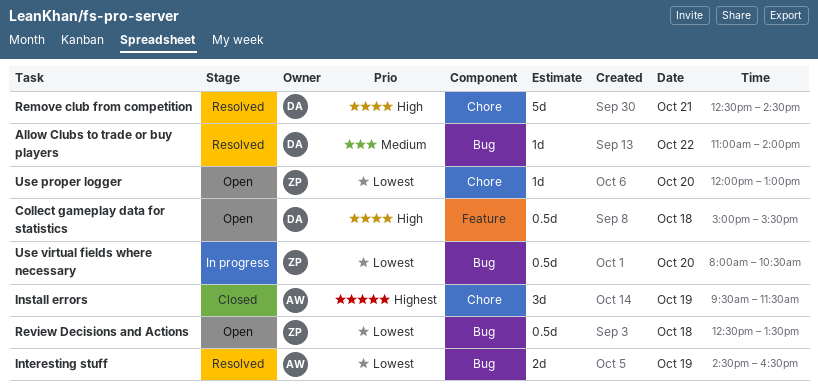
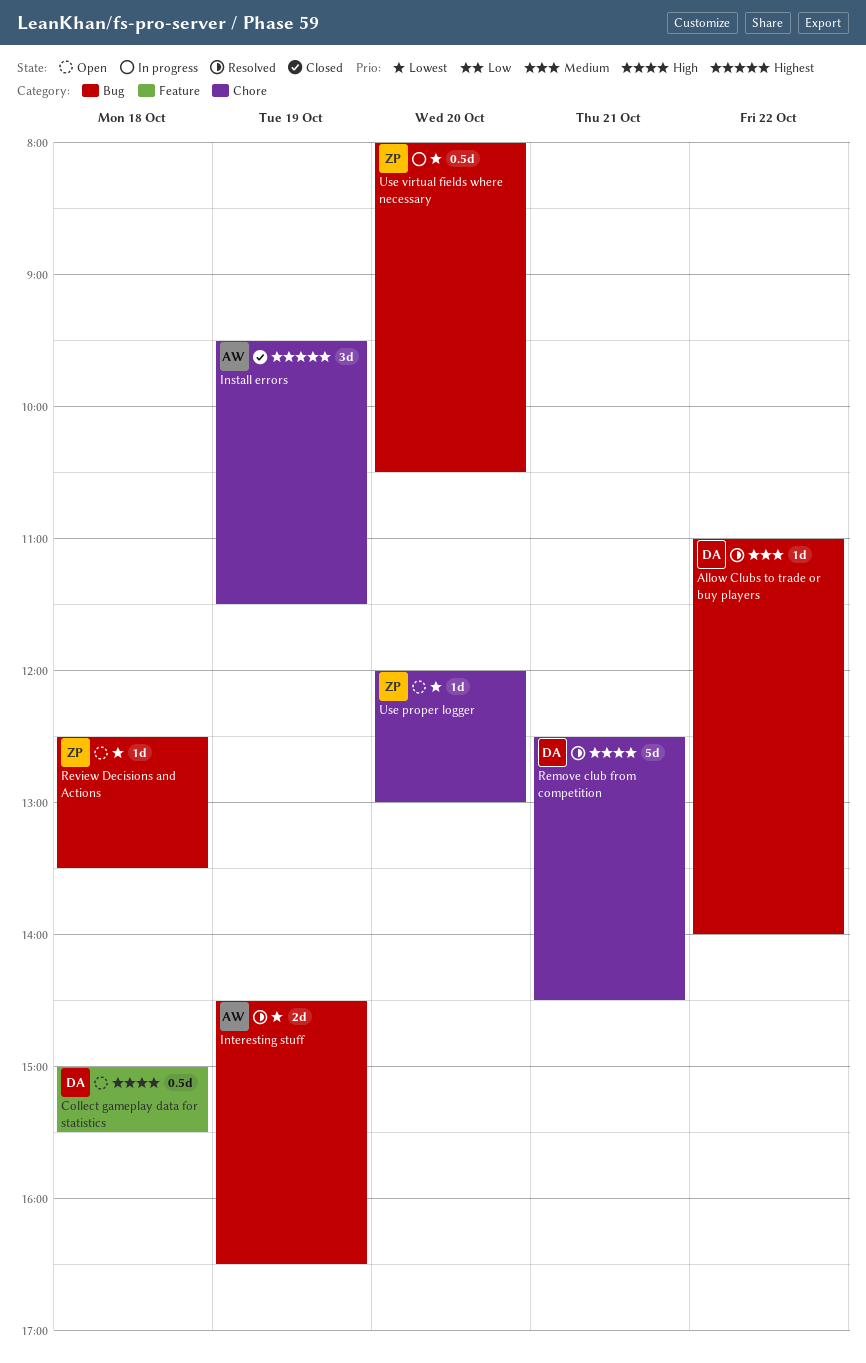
Review Decisions and Actions, estimate: 0.5d -> 1d

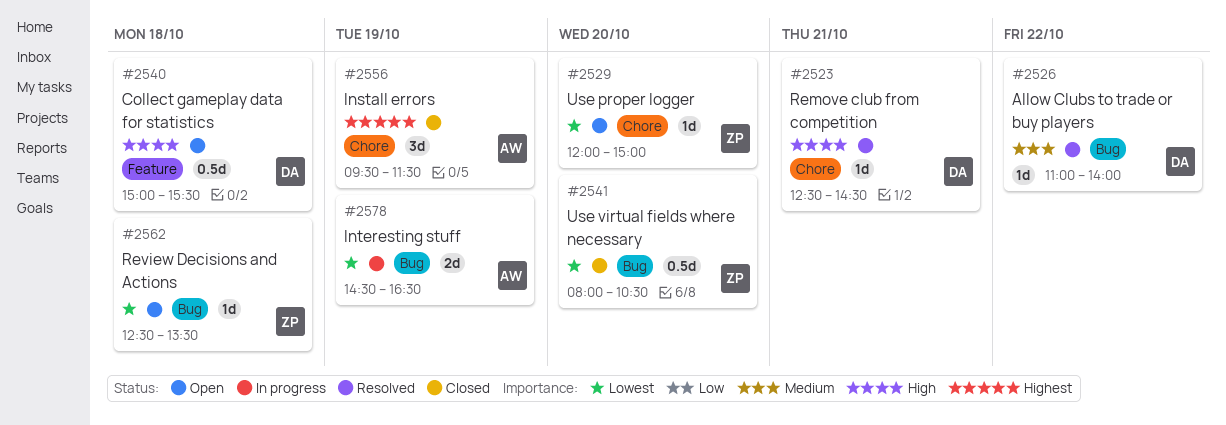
Interesting stuff, status: Resolved -> In progress
Remove club from competition, estimate: 5d -> 1d
Use proper logger, ends: 13:00 -> 15:00
Use virtual fields where necessary, status: In progress -> Closed

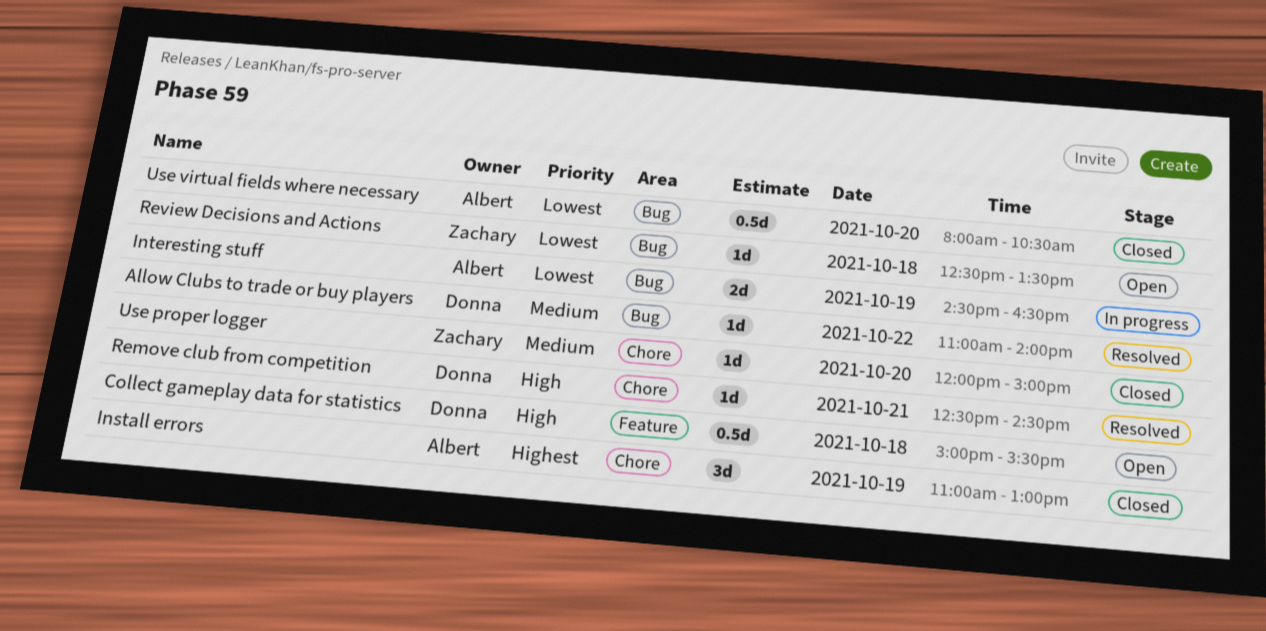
Install errors, begins: 09:30 -> 11:00
Install errors, ends: 11:30 -> 13:00
Use proper logger, status: Open -> Closed
Use proper logger, priority: Lowest -> Medium
Use virtual fields where necessary, owner: Zachary -> Albert

